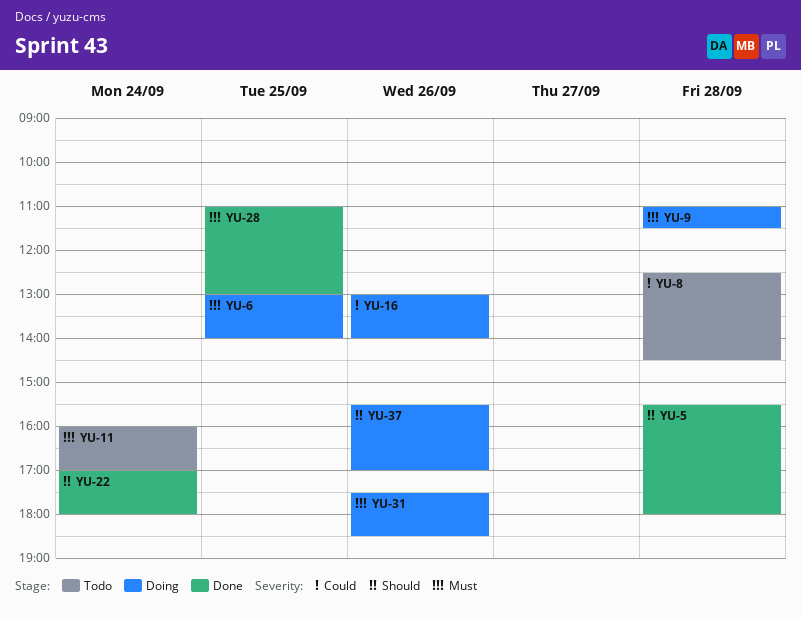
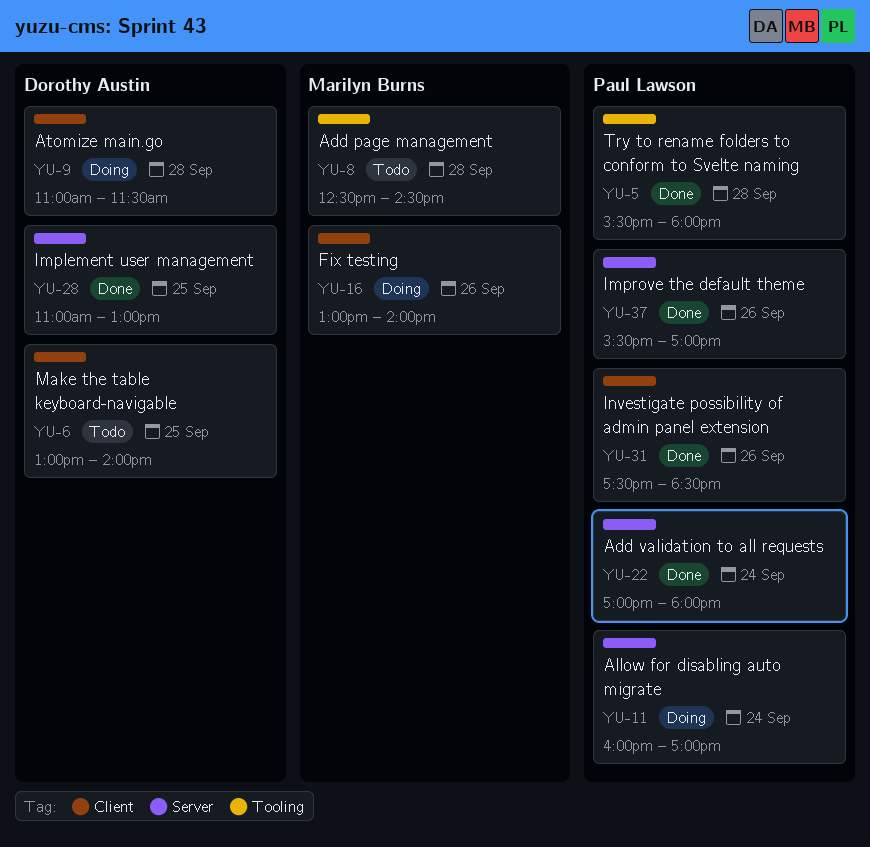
YU-6, status: Doing -> Todo
YU-11, status: Todo -> Doing
YU-31, status: Doing -> Done
YU-37, status: Doing -> Done

